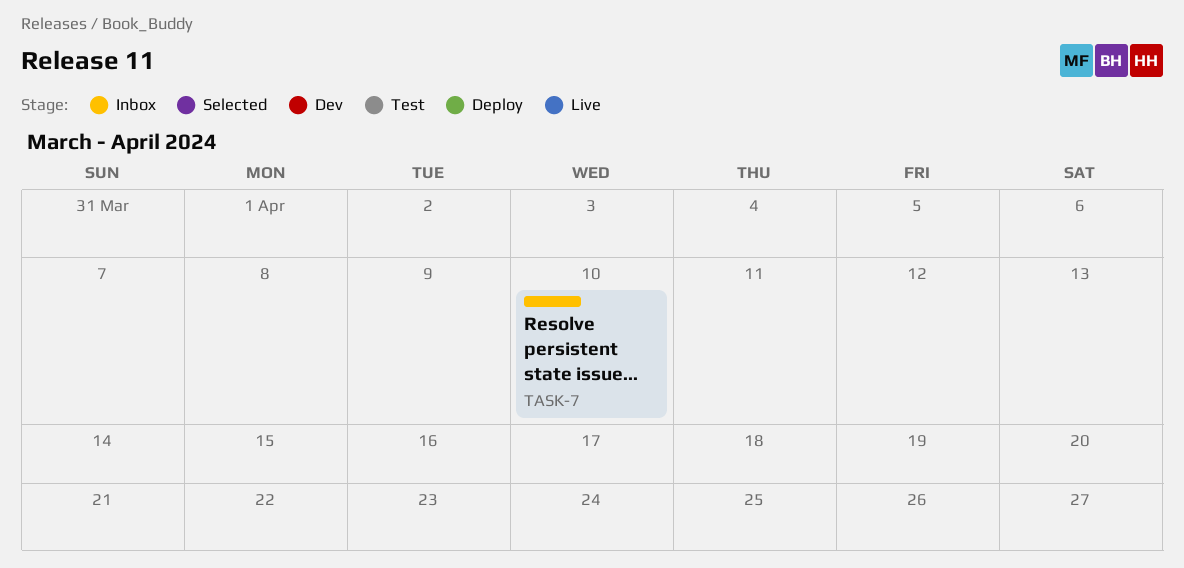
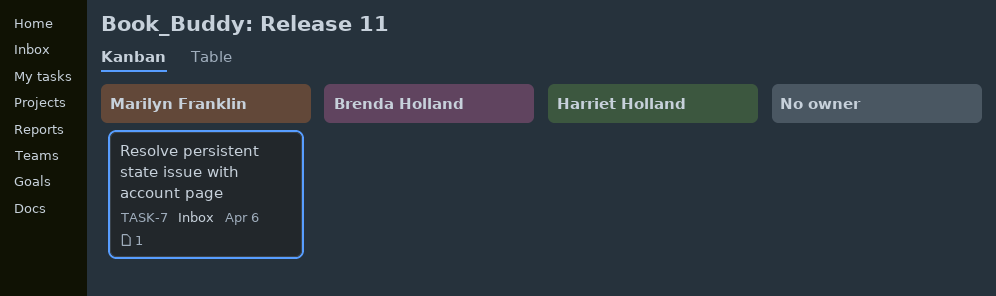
TASK-7, due: Apr 10 -> Apr 6

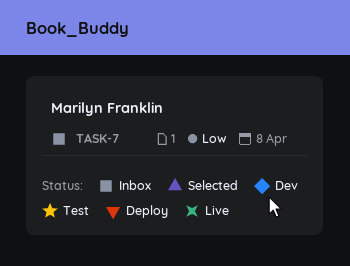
TASK-7, due: Apr 6 -> Apr 8

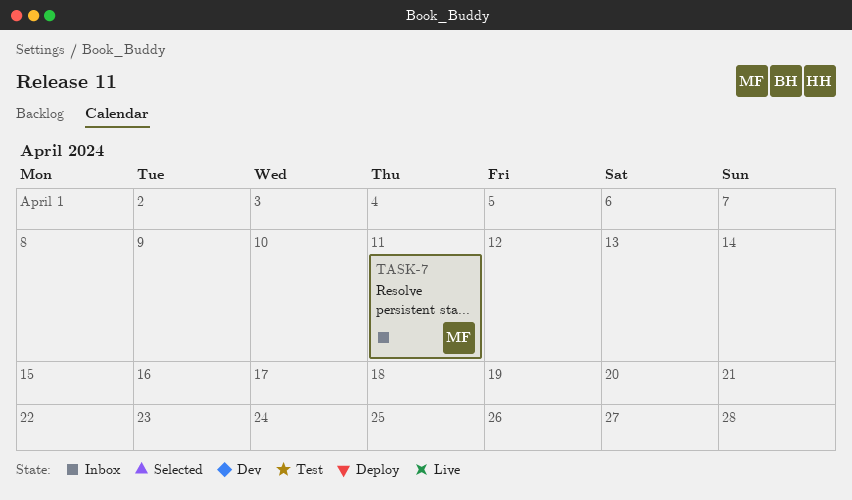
TASK-7, due: Apr 8 -> Apr 11

